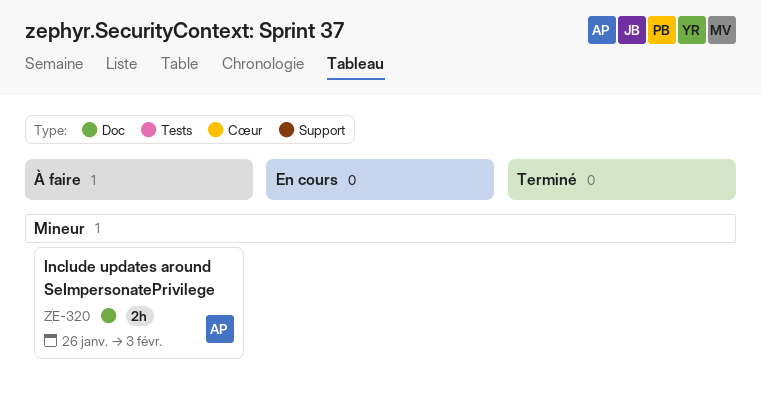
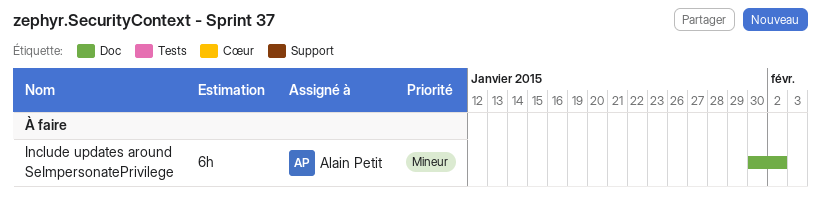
Include updates around SeImpersonatePrivilege, estimate: 2h -> 6h
Include updates around SeImpersonatePrivilege, start: Jan 26 -> Jan 30
Include updates around SeImpersonatePrivilege, due: Feb 3 -> Feb 2

